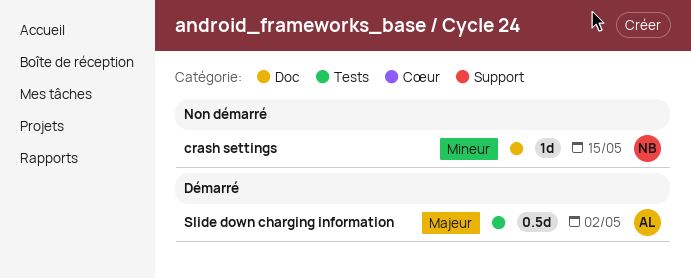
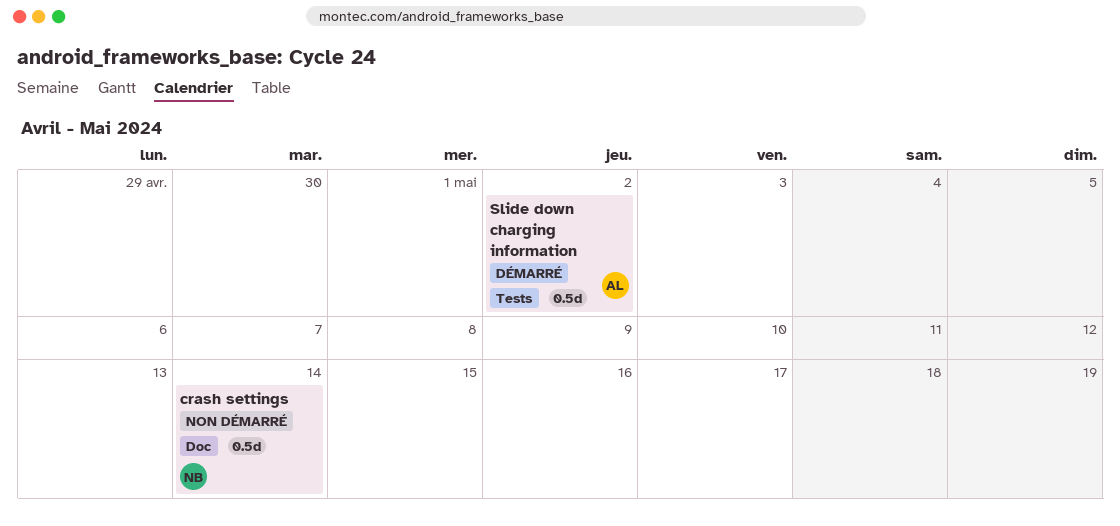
crash settings, estimate: 1d -> 0.5d
crash settings, due: May 15 -> May 14

